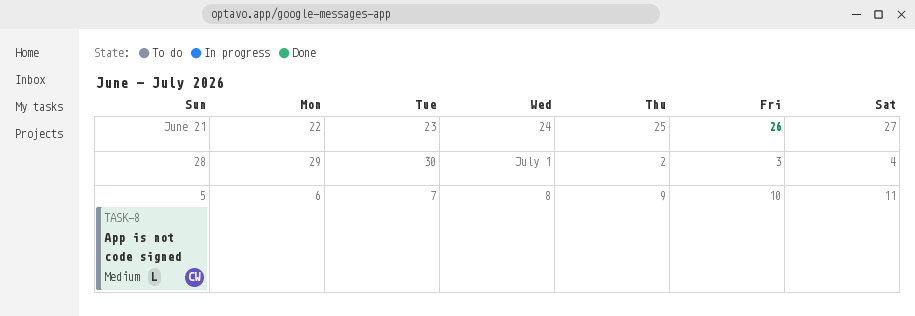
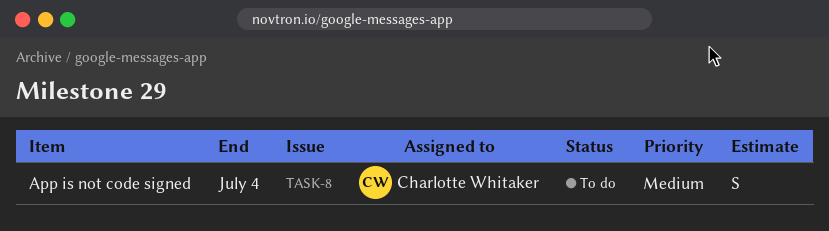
TASK-8, estimate: L -> S
TASK-8, due: Jul 5 -> Jul 4

